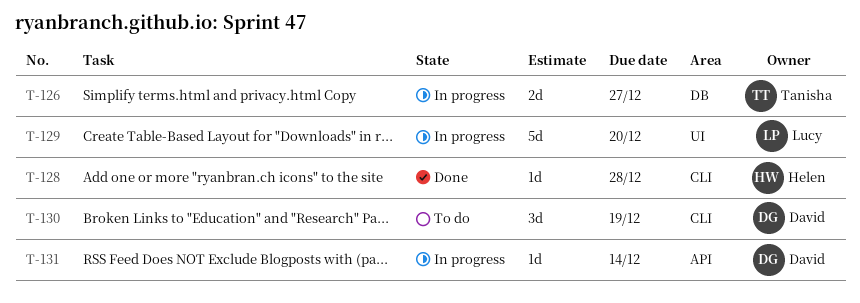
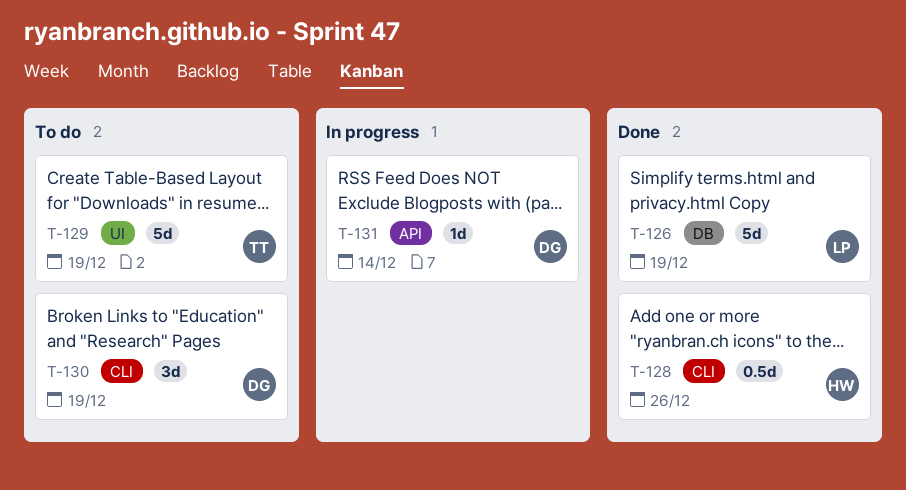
T-126, status: In progress -> Done
T-126, owner: Tanisha -> Lucy
T-126, estimate: 2d -> 5d
T-126, due: Dec 27 -> Dec 19
T-128, estimate: 1d -> 0.5d
T-128, due: Dec 28 -> Dec 26
T-129, status: In progress -> To do
T-129, owner: Lucy -> Tanisha
T-129, due: Dec 20 -> Dec 19

